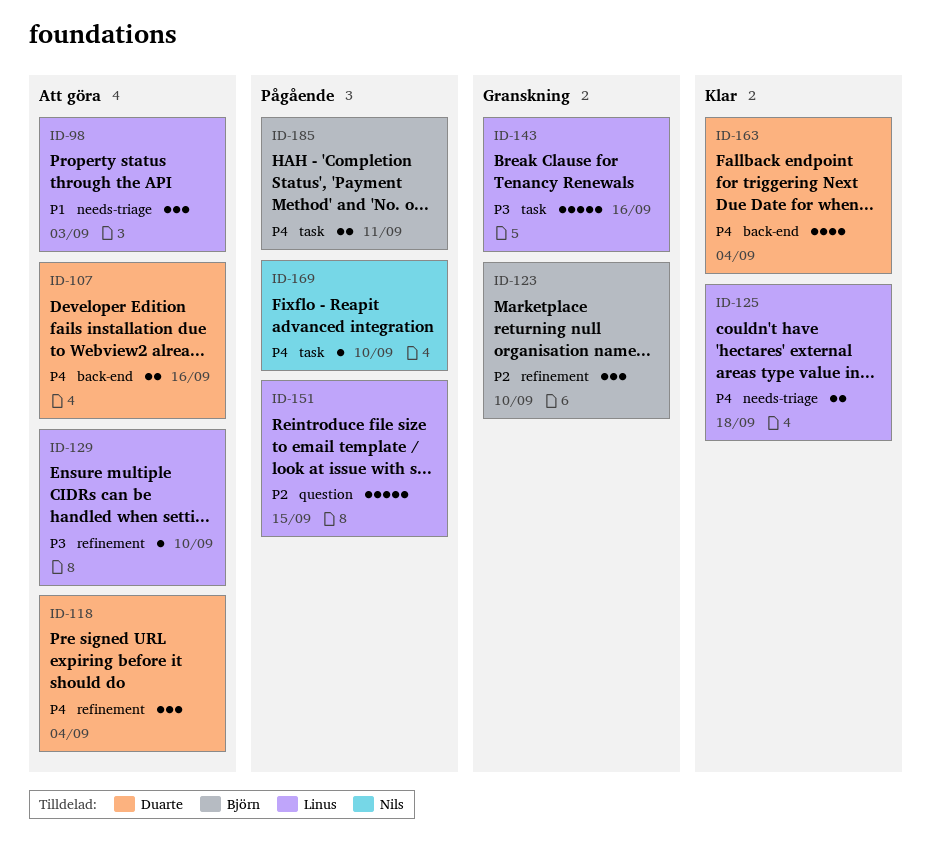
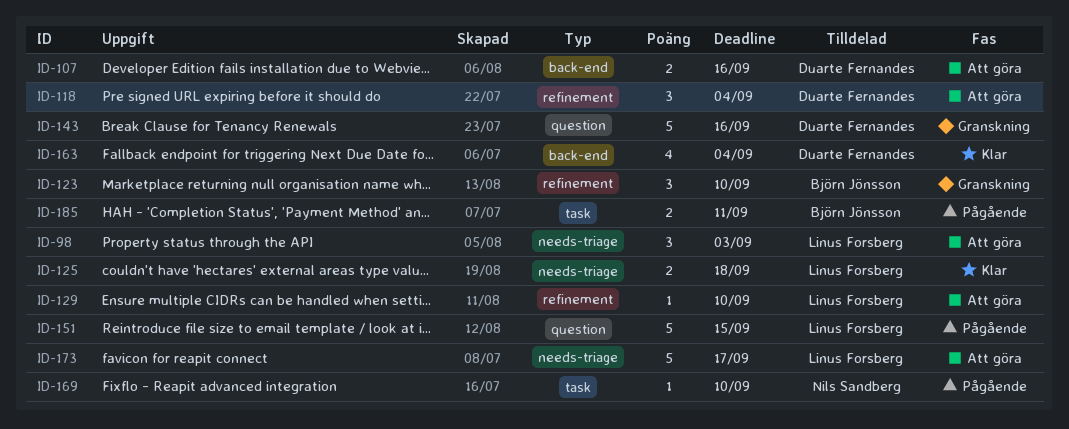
ID-143, owner: Linus Forsberg -> Duarte Fernandes
ID-143, label: task -> question
ID-173: none -> present

